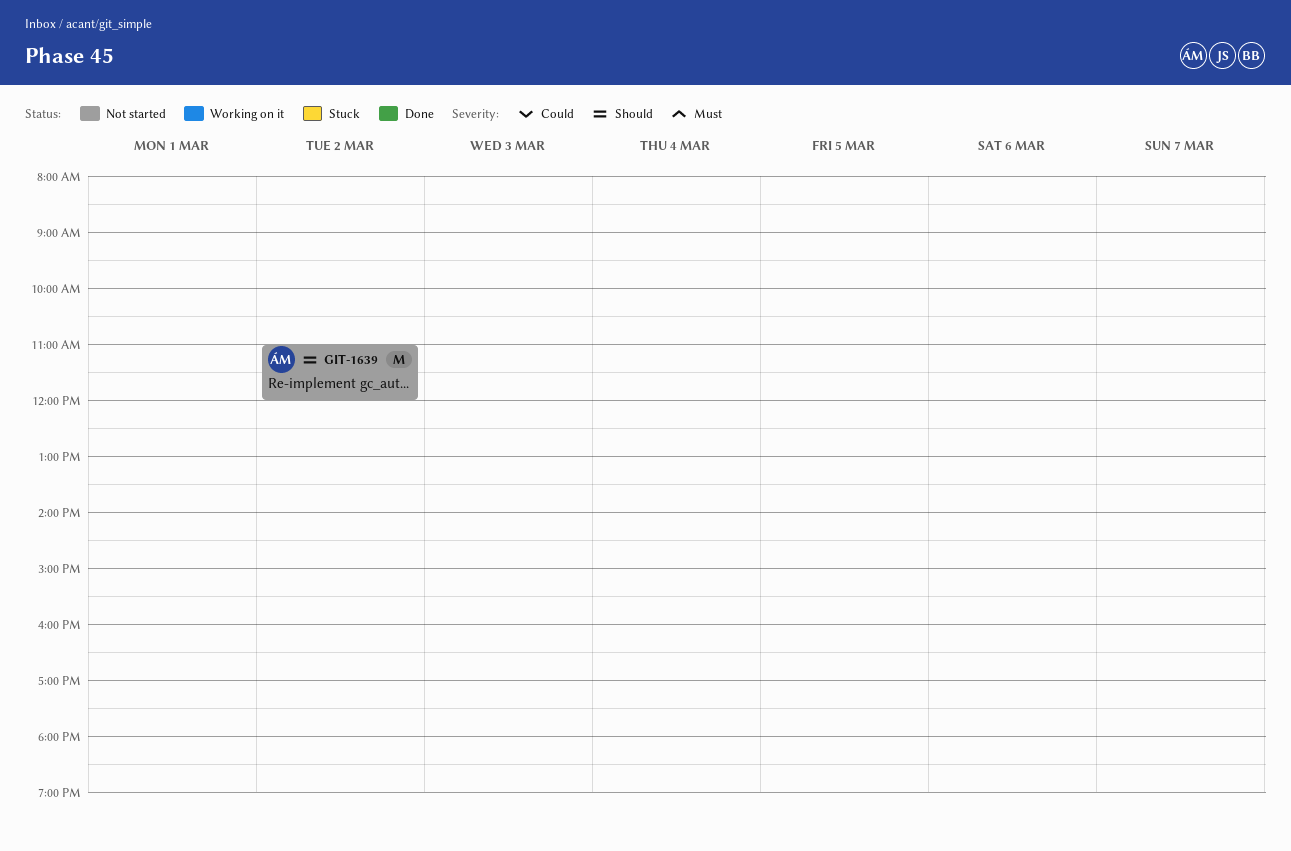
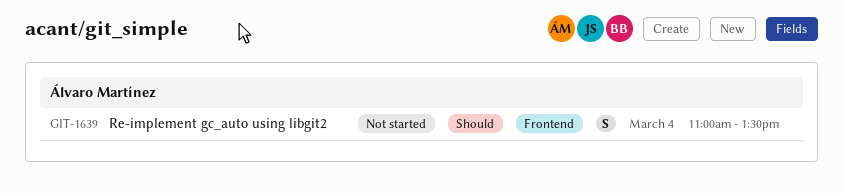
GIT-1639, estimate: M -> S
GIT-1639, day: Mar 2 -> Mar 4
GIT-1639, ends: 12:00 -> 13:30

